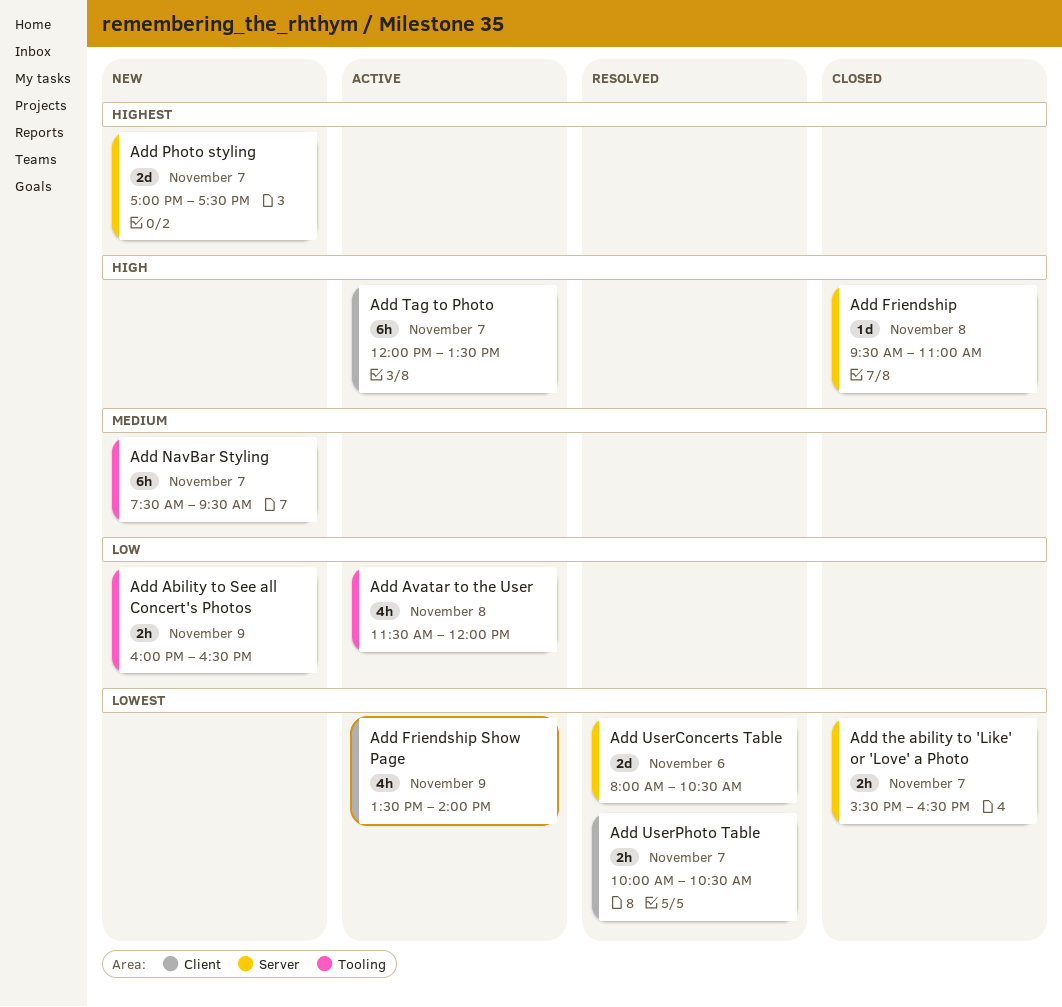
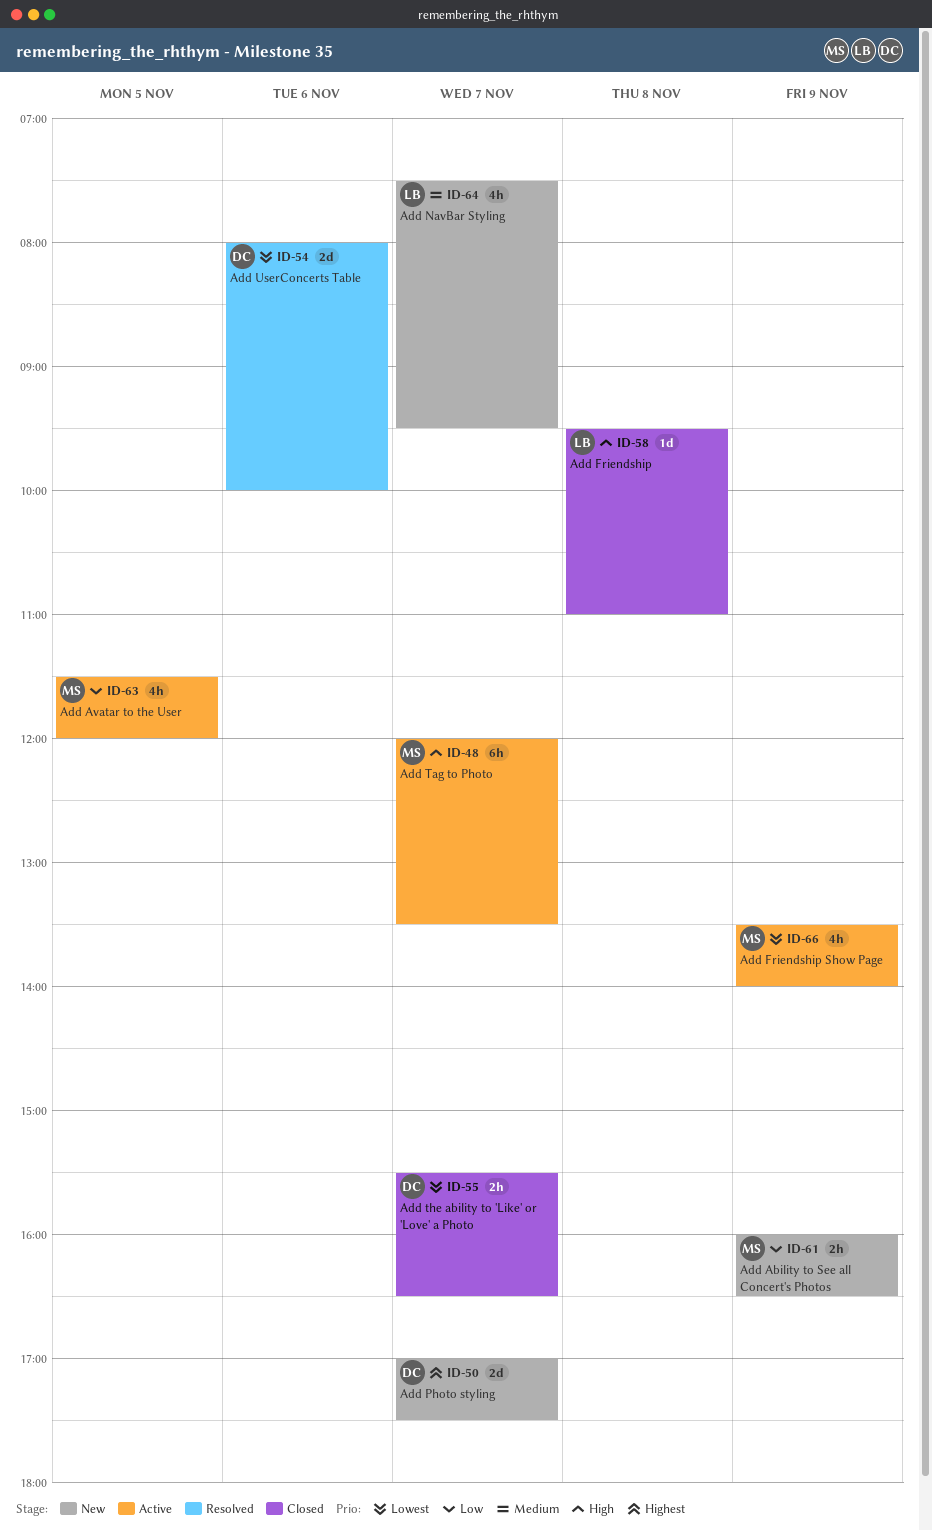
Add Avatar to the User, day: Nov 8 -> Nov 5
Add NavBar Styling, estimate: 6h -> 4h
Add UserConcerts Table, ends: 10:30 -> 10:00
Add UserPhoto Table: present -> none

